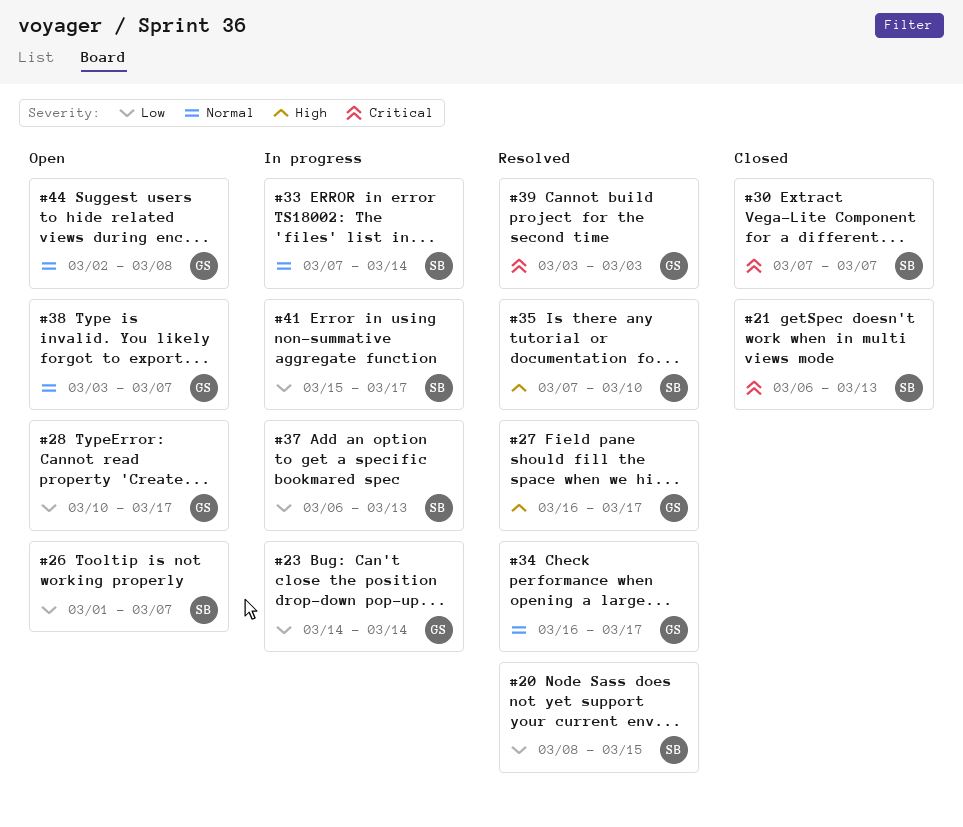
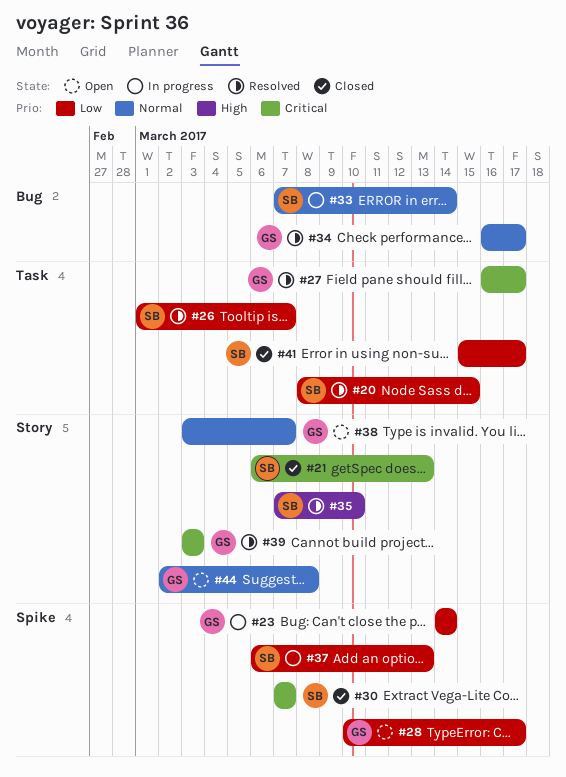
#26, status: Open -> Resolved
#27, priority: High -> Critical
#41, status: In progress -> Closed

